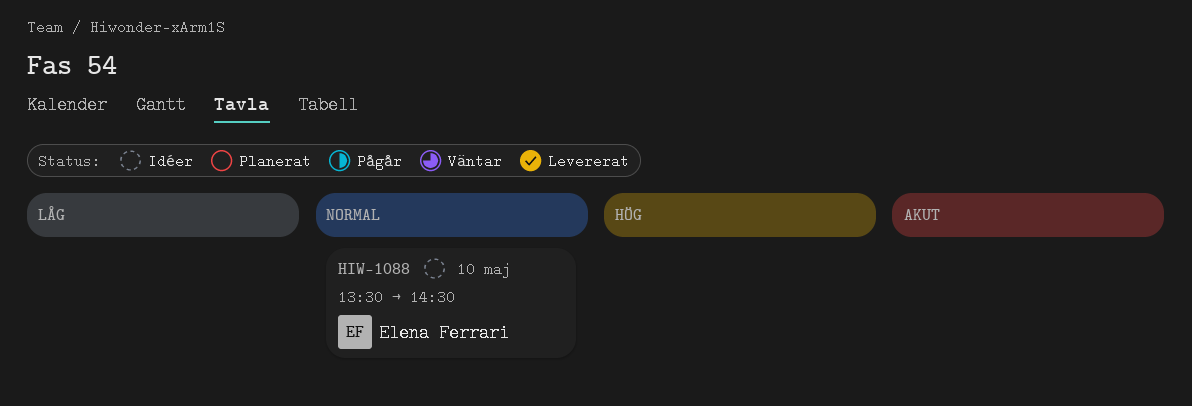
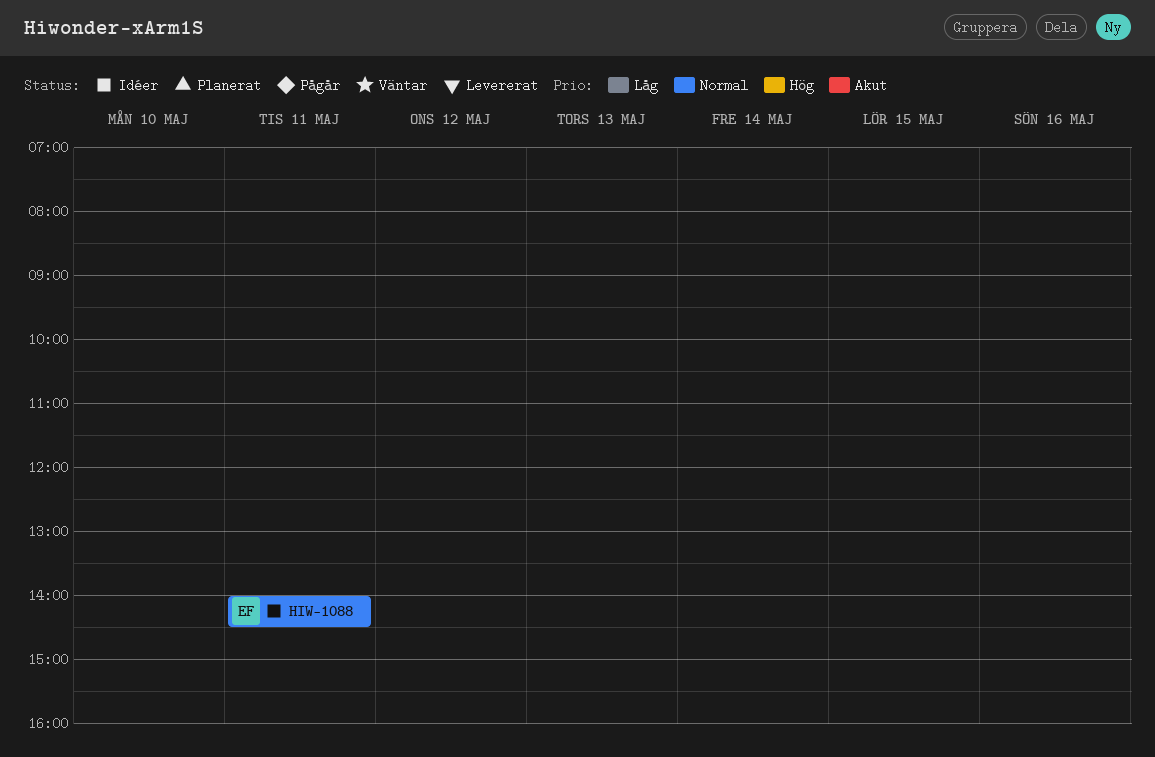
HIW-1088, day: May 10 -> May 11
HIW-1088, begins: 13:30 -> 14:00

